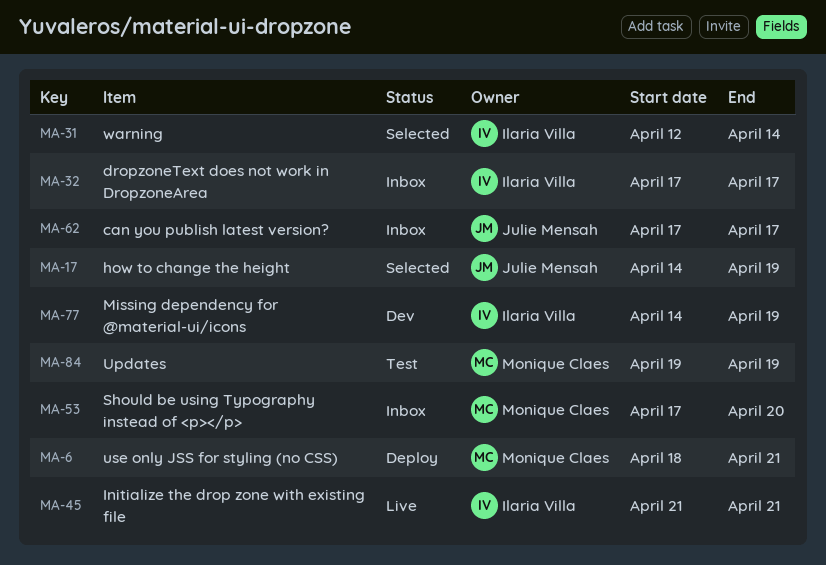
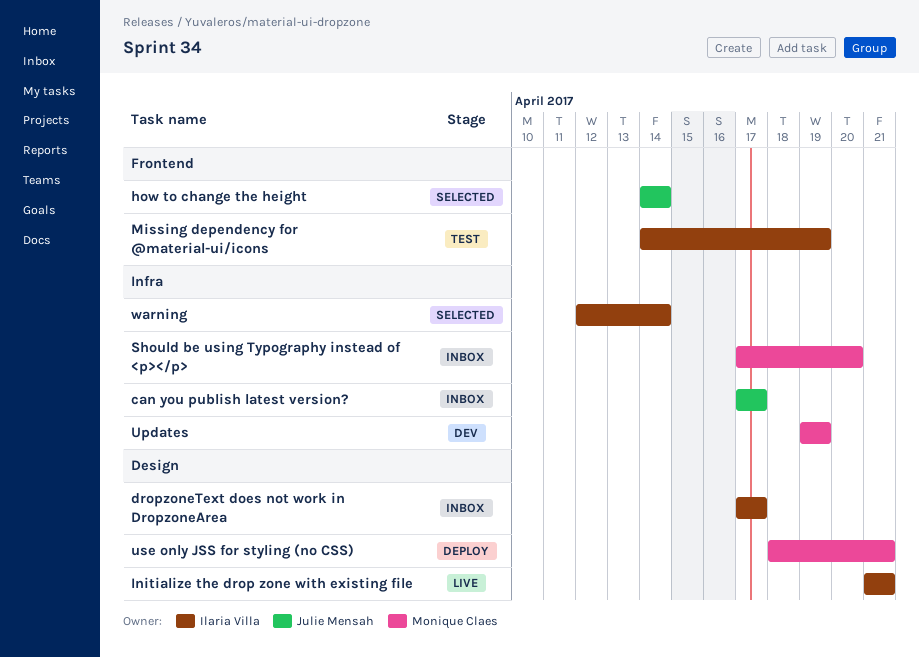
how to change the height, due: Apr 19 -> Apr 14
Missing dependency for @material-ui/icons, status: Dev -> Test
Updates, status: Test -> Dev

